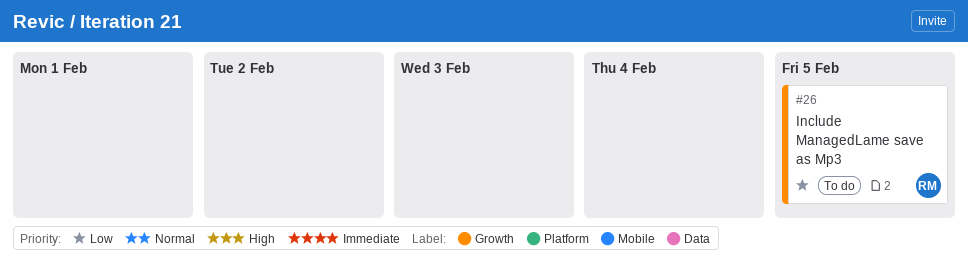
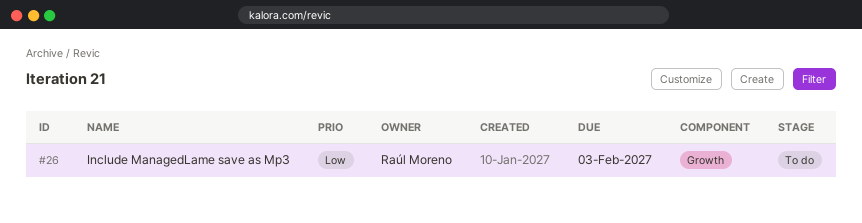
#26, due: Feb 5 -> Feb 3

